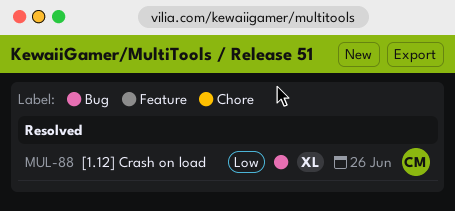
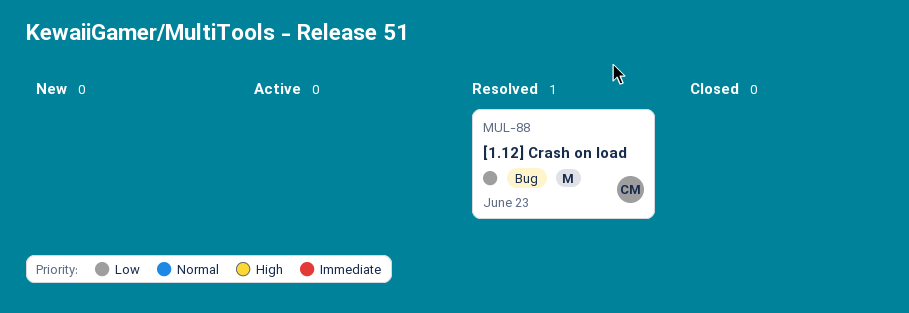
MUL-88, estimate: XL -> M
MUL-88, due: Jun 26 -> Jun 23

